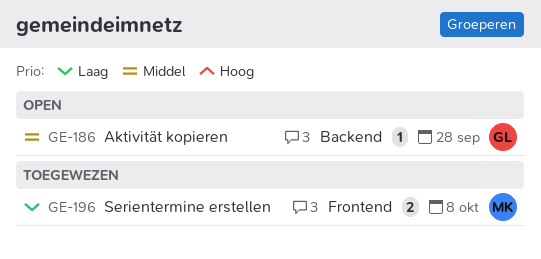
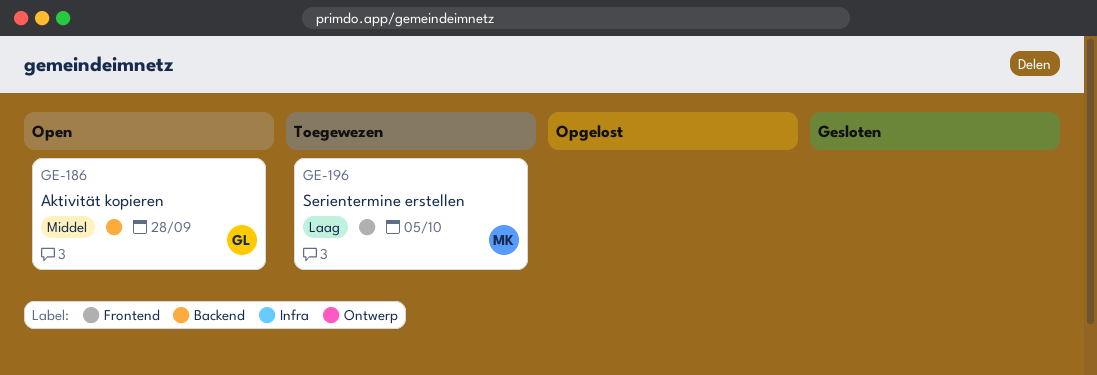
GE-196, due: Oct 8 -> Oct 5

